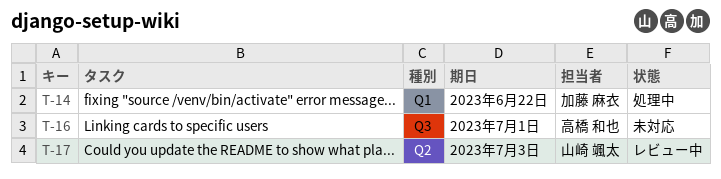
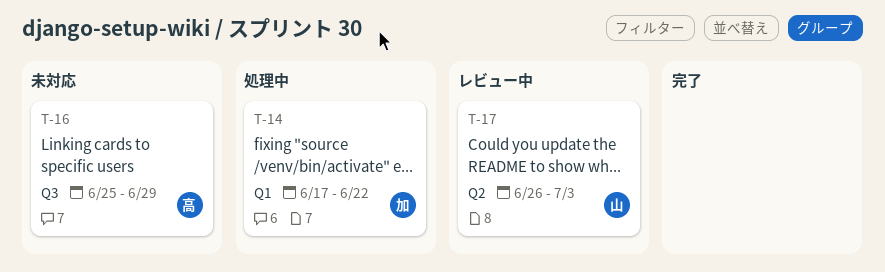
T-16, due: Jul 1 -> Jun 29

